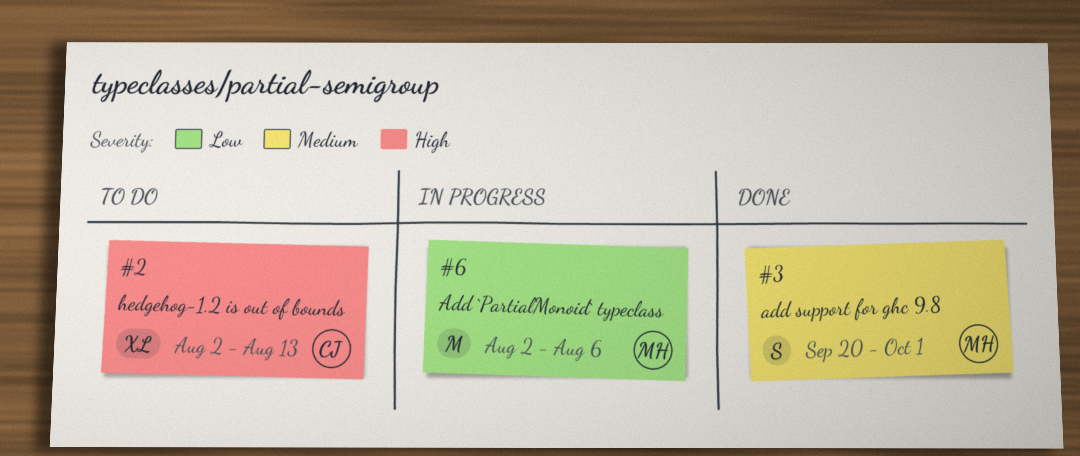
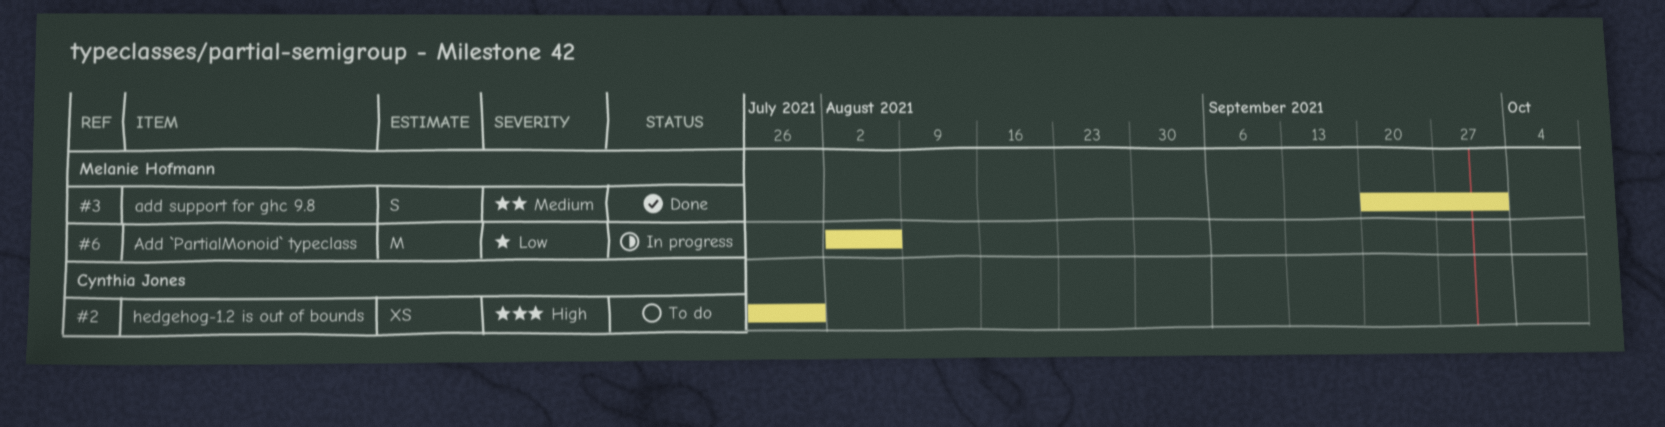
#2, estimate: XL -> XS
#2, start: Aug 2 -> Jul 26
#2, due: Aug 13 -> Jul 30

